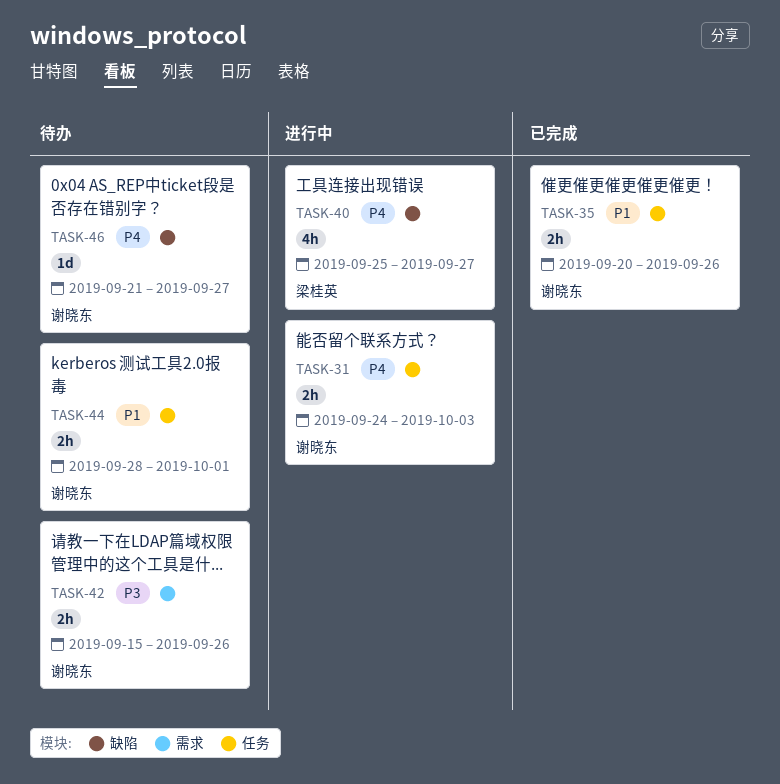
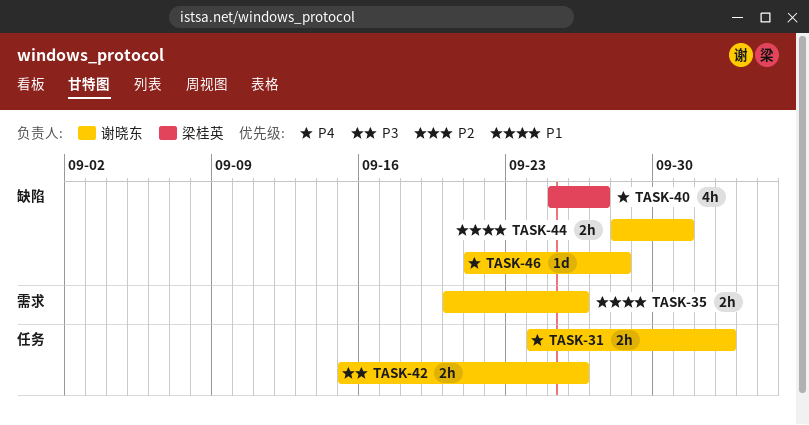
TASK-35, label: 任务 -> 需求
TASK-42, label: 需求 -> 任务
TASK-44, label: 任务 -> 缺陷
TASK-46, due: Sep 27 -> Sep 28

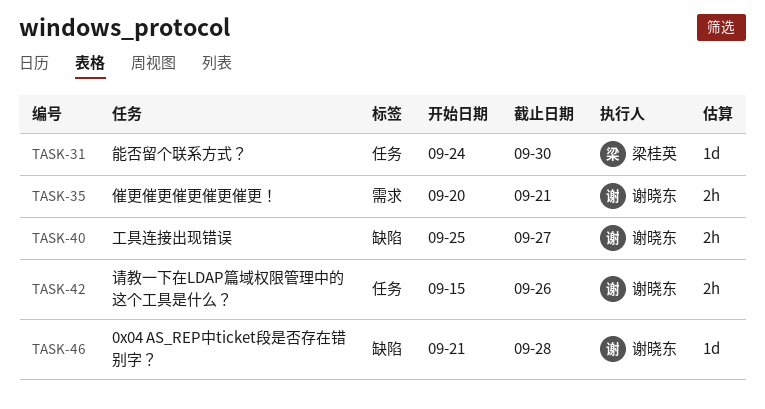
TASK-31, owner: 谢晓东 -> 梁桂英
TASK-31, estimate: 2h -> 1d
TASK-31, due: Oct 3 -> Sep 30
TASK-35, due: Sep 26 -> Sep 21
TASK-40, owner: 梁桂英 -> 谢晓东
TASK-40, estimate: 4h -> 2h
TASK-44: present -> none

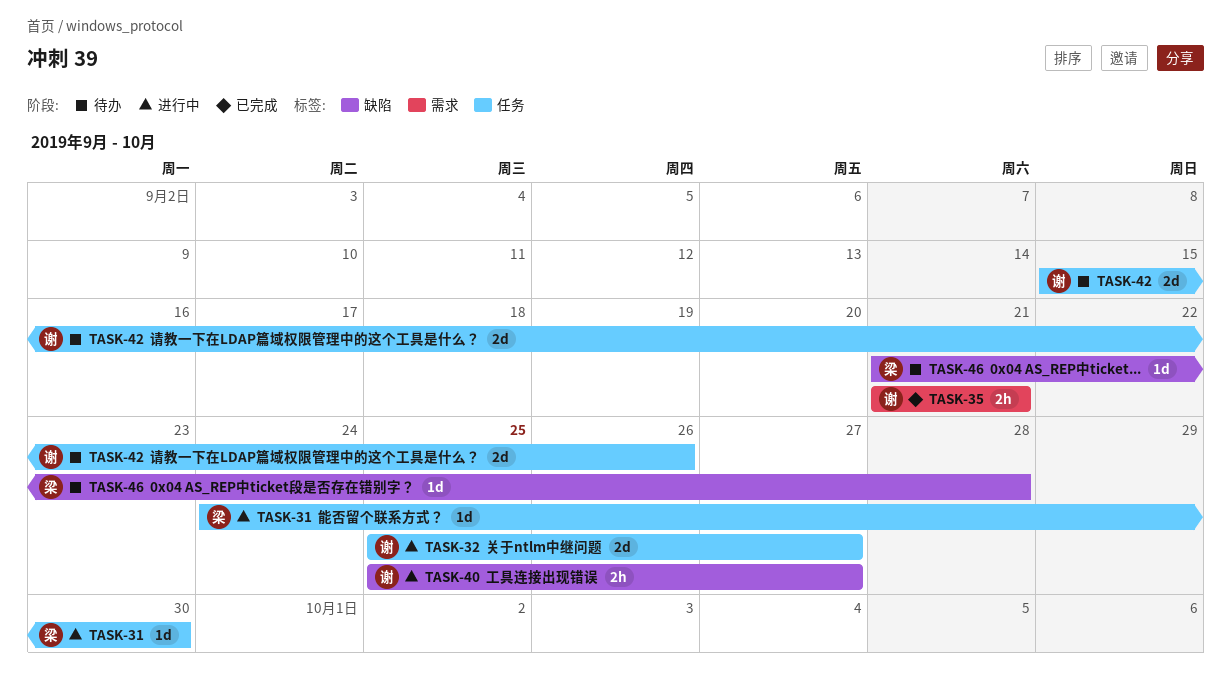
TASK-32: none -> present
TASK-35, start: Sep 20 -> Sep 21
TASK-42, estimate: 2h -> 2d
TASK-46, owner: 谢晓东 -> 梁桂英

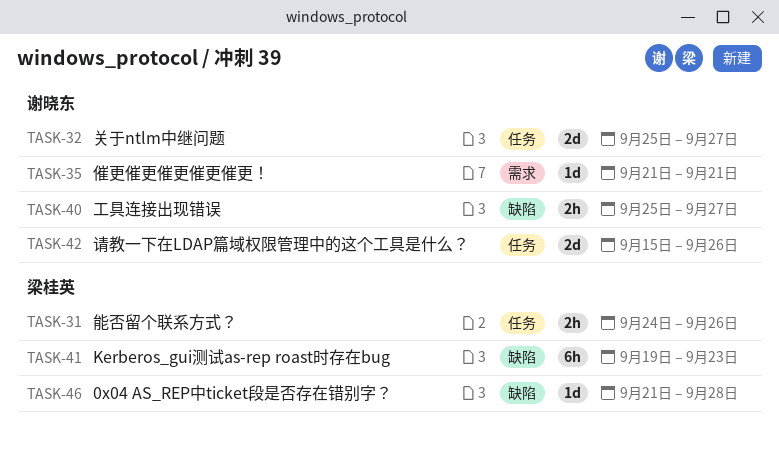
TASK-31, estimate: 1d -> 2h
TASK-31, due: Sep 30 -> Sep 26
TASK-35, estimate: 2h -> 1d
TASK-41: none -> present

